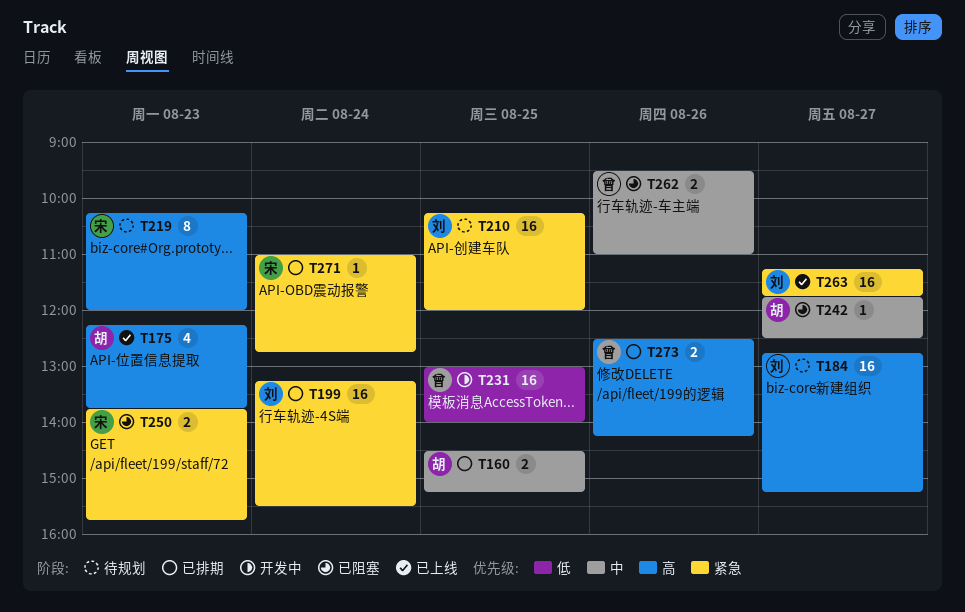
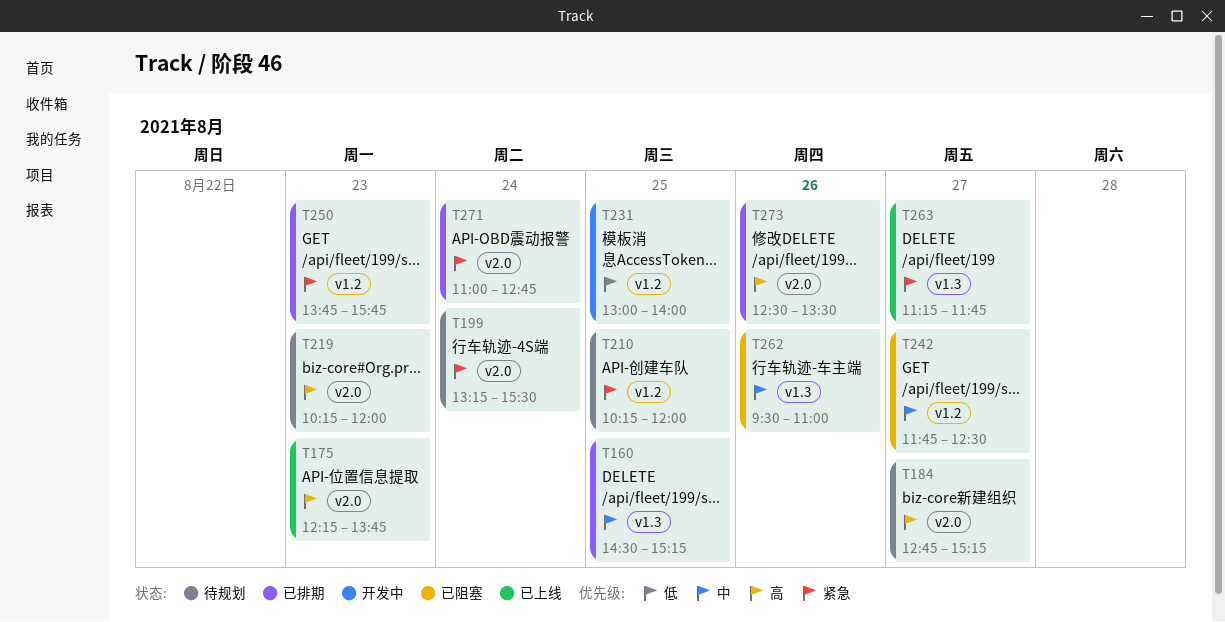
T199, status: 已排期 -> 待规划
T250, status: 已阻塞 -> 已排期
T273, ends: 14:15 -> 13:30

